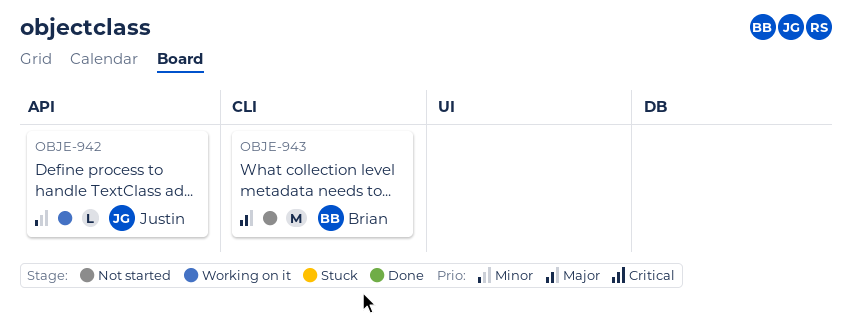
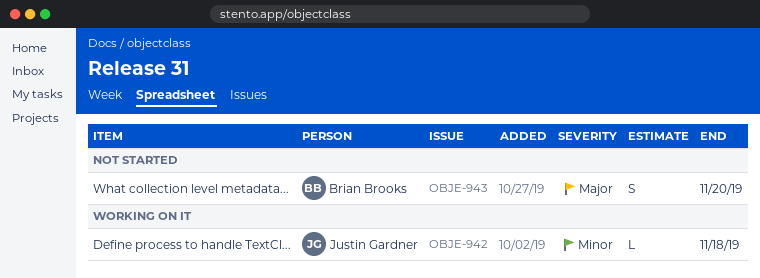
OBJE-943, estimate: M -> S

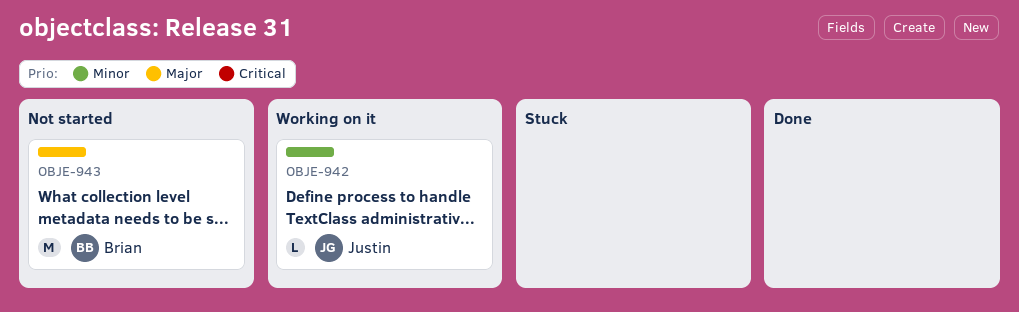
OBJE-943, estimate: S -> M

